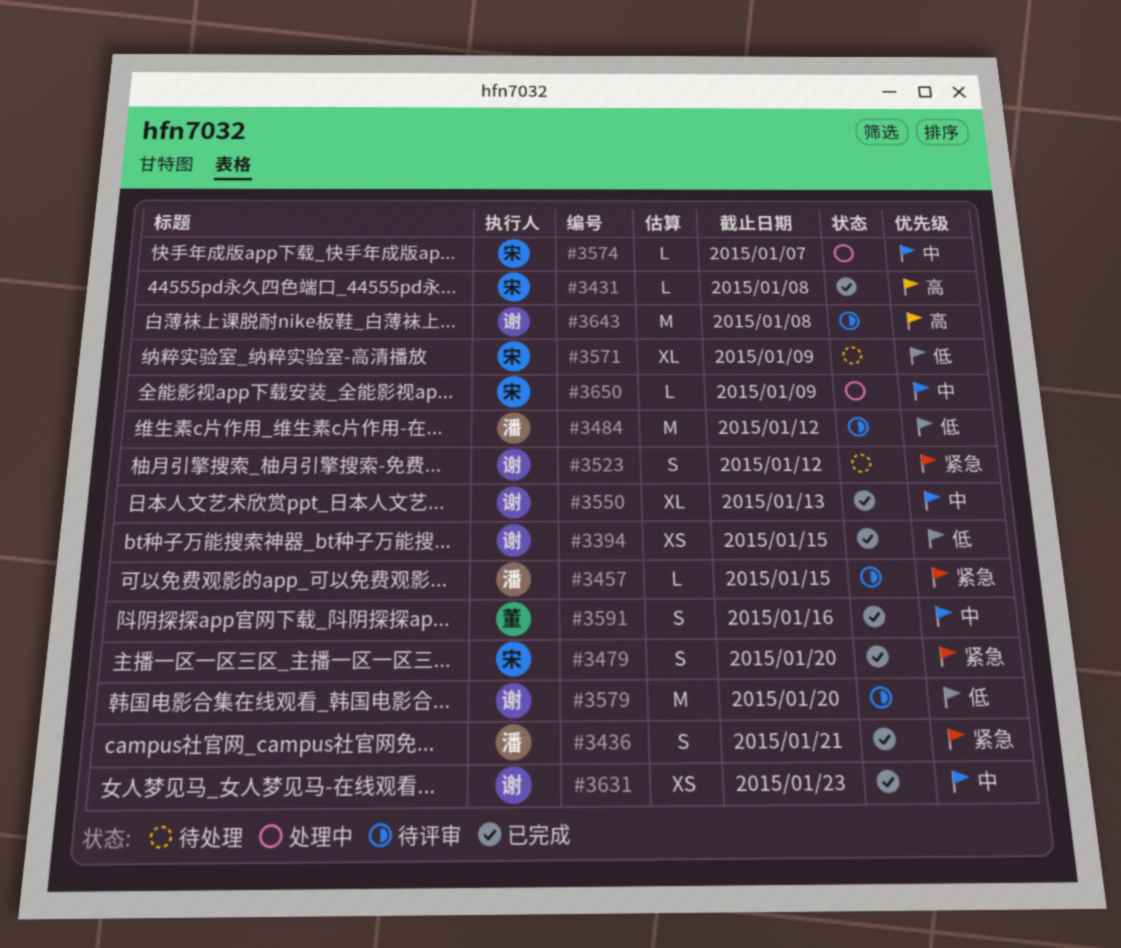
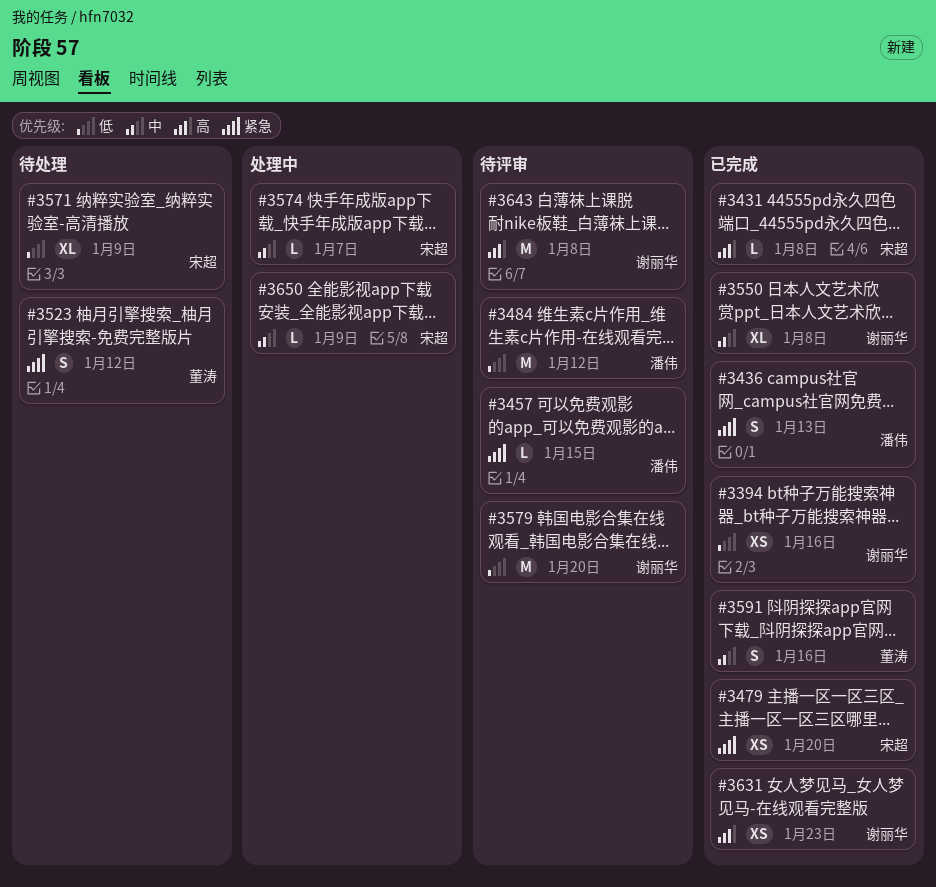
#3394, due: Jan 15 -> Jan 16
#3436, due: Jan 21 -> Jan 13
#3479, estimate: S -> XS
#3523, owner: 谢丽华 -> 董涛
#3550, due: Jan 13 -> Jan 8
#3631, priority: 中 -> 高

